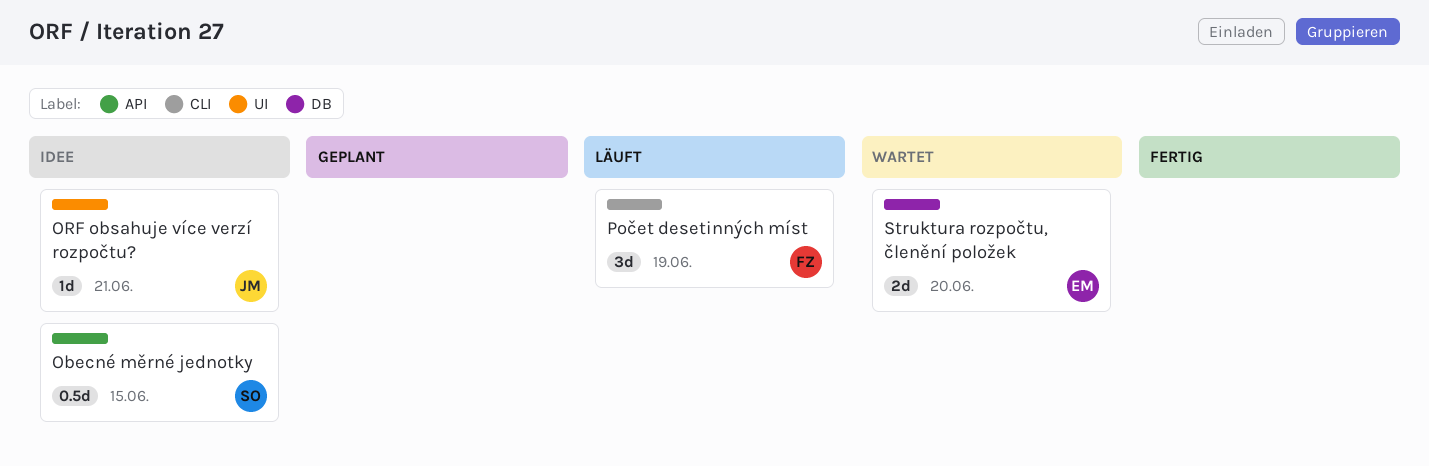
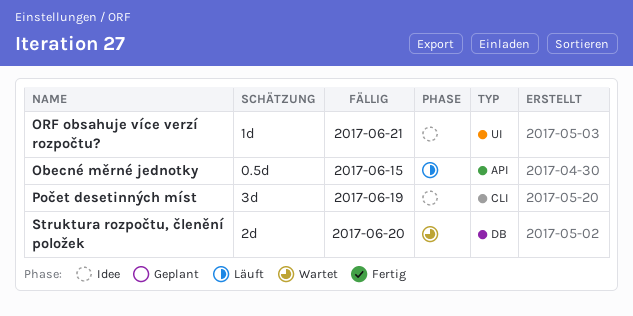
Obecné měrné jednotky, status: Idee -> Läuft
Počet desetinných míst, status: Läuft -> Idee

